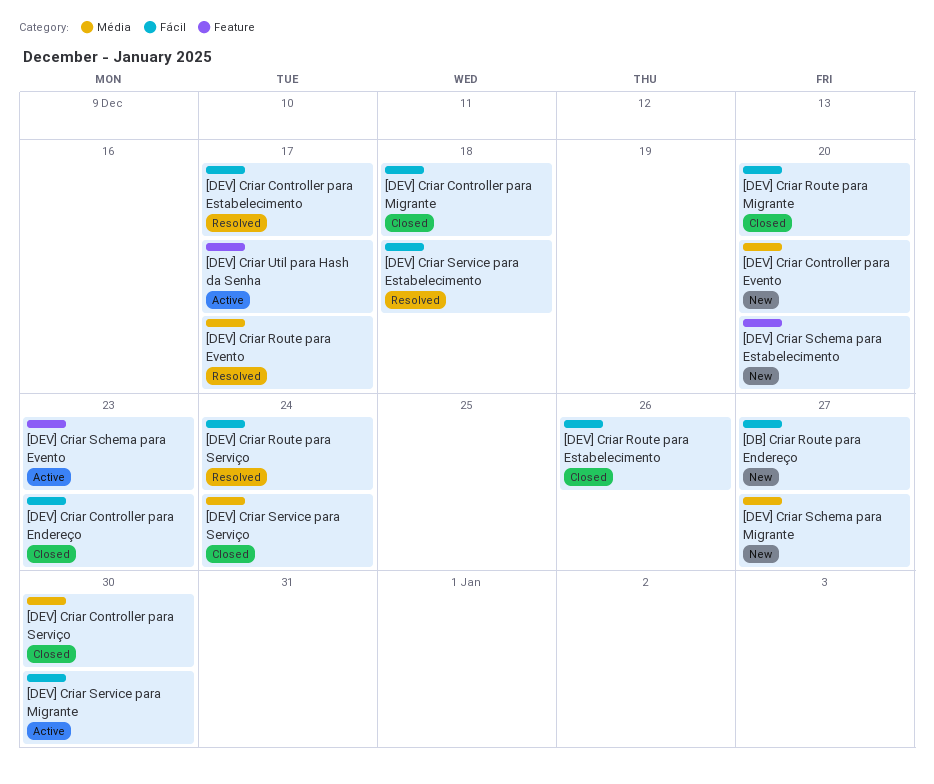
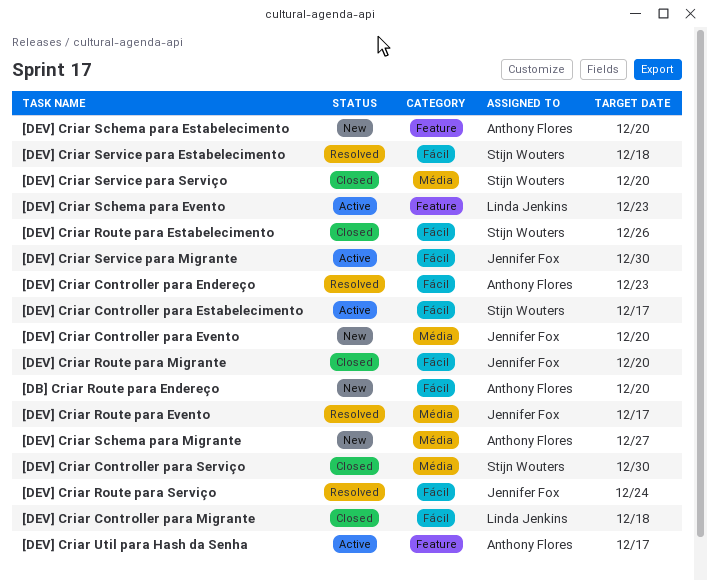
[DB] Criar Route para Endereço, due: Dec 27 -> Dec 20
[DEV] Criar Controller para Endereço, status: Closed -> Resolved
[DEV] Criar Controller para Estabelecimento, status: Resolved -> Active
[DEV] Criar Service para Serviço, due: Dec 24 -> Dec 20

